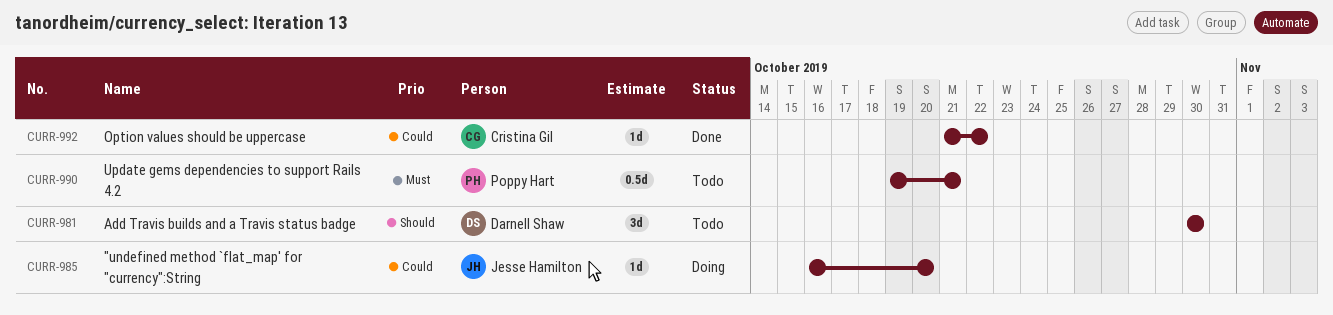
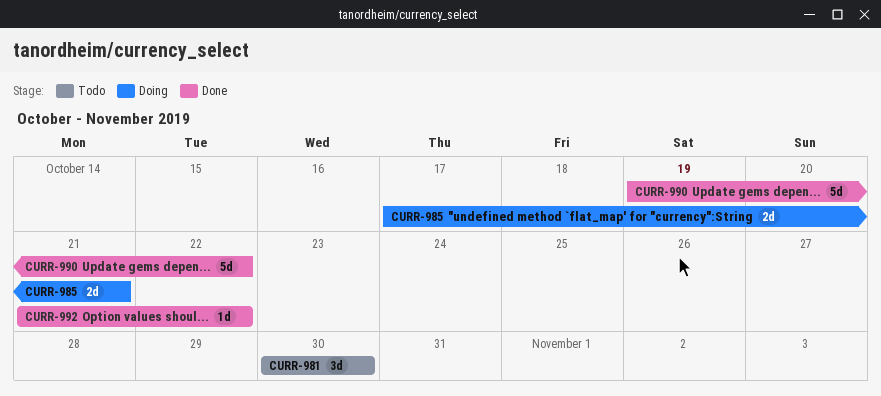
CURR-985, estimate: 1d -> 2d
CURR-985, start: Oct 16 -> Oct 17
CURR-985, due: Oct 20 -> Oct 21
CURR-990, status: Todo -> Done
CURR-990, estimate: 0.5d -> 5d
CURR-990, due: Oct 21 -> Oct 22

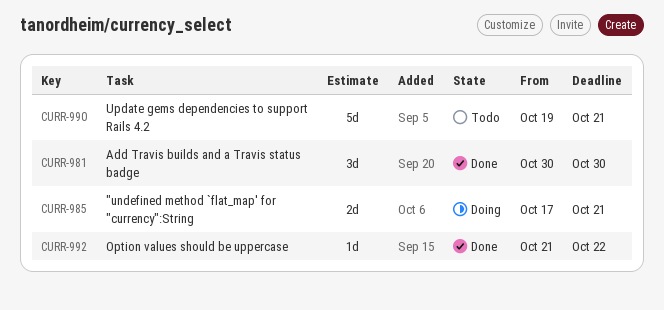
CURR-981, status: Todo -> Done
CURR-990, status: Done -> Todo
CURR-990, due: Oct 22 -> Oct 21

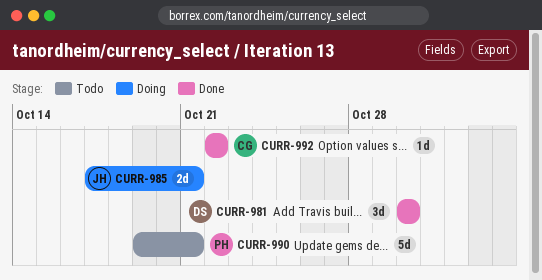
CURR-992, start: Oct 21 -> Oct 22

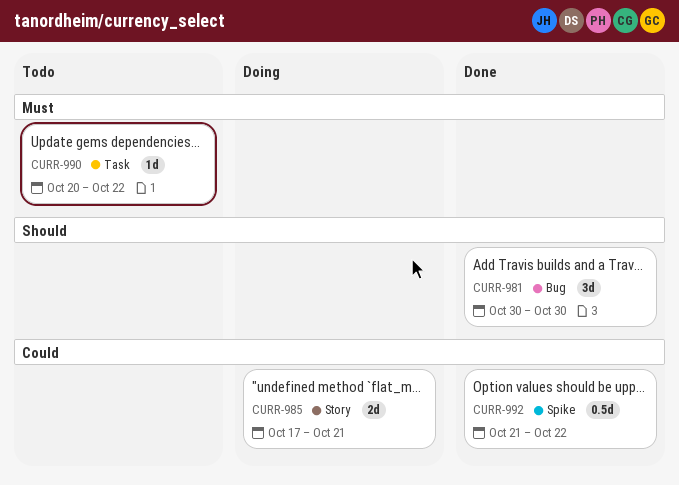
CURR-990, estimate: 5d -> 1d
CURR-990, start: Oct 19 -> Oct 20
CURR-990, due: Oct 21 -> Oct 22
CURR-992, estimate: 1d -> 0.5d
CURR-992, start: Oct 22 -> Oct 21

